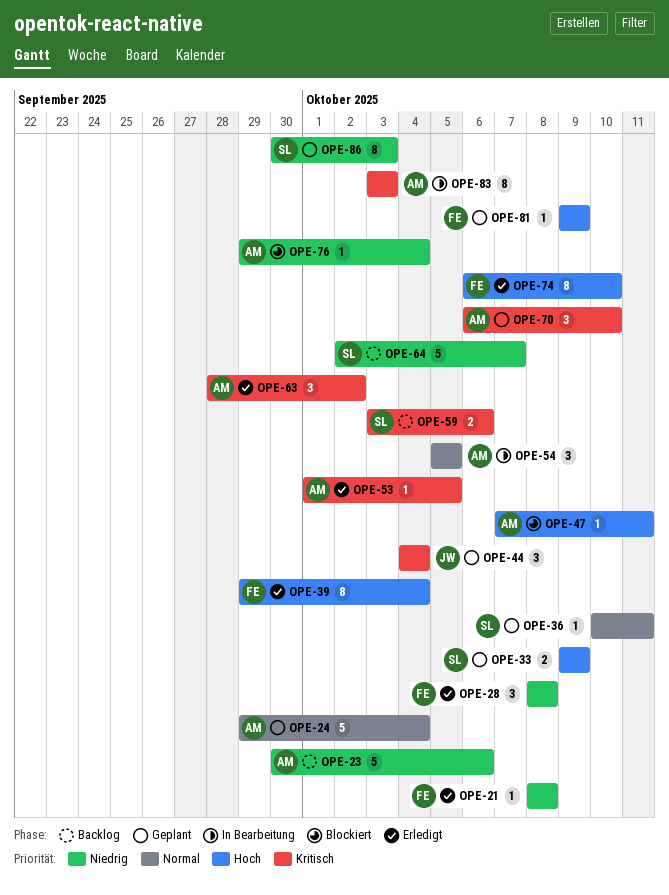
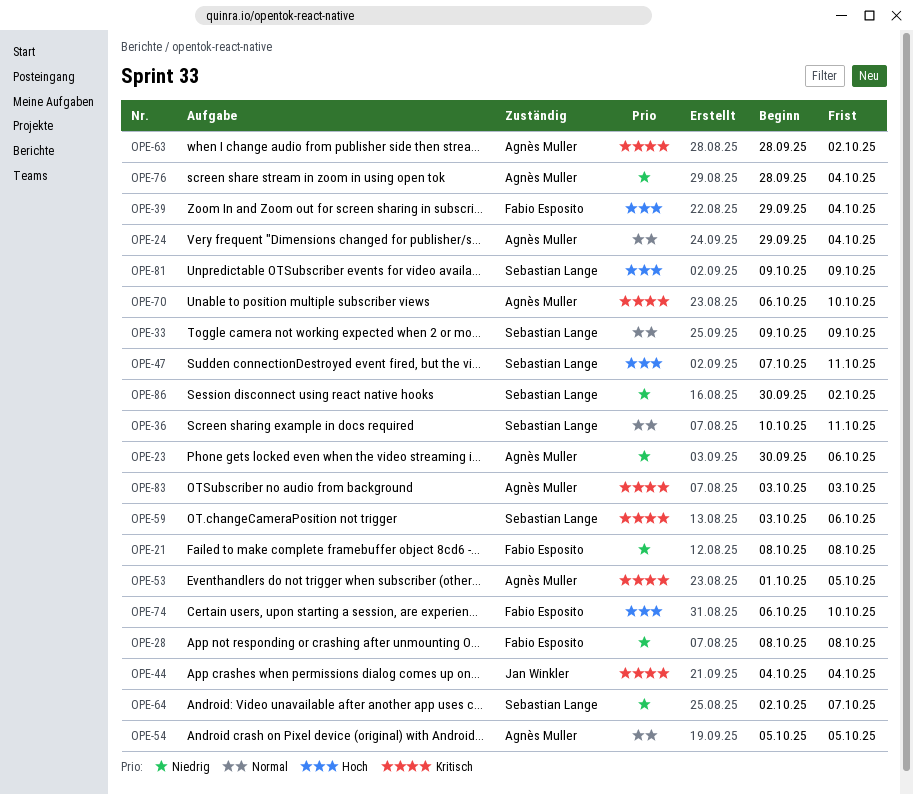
OPE-33, priority: Hoch -> Normal
OPE-47, owner: Agnès Muller -> Sebastian Lange
OPE-76, start: Sep 29 -> Sep 28
OPE-81, owner: Fabio Esposito -> Sebastian Lange
OPE-86, due: Oct 3 -> Oct 2

